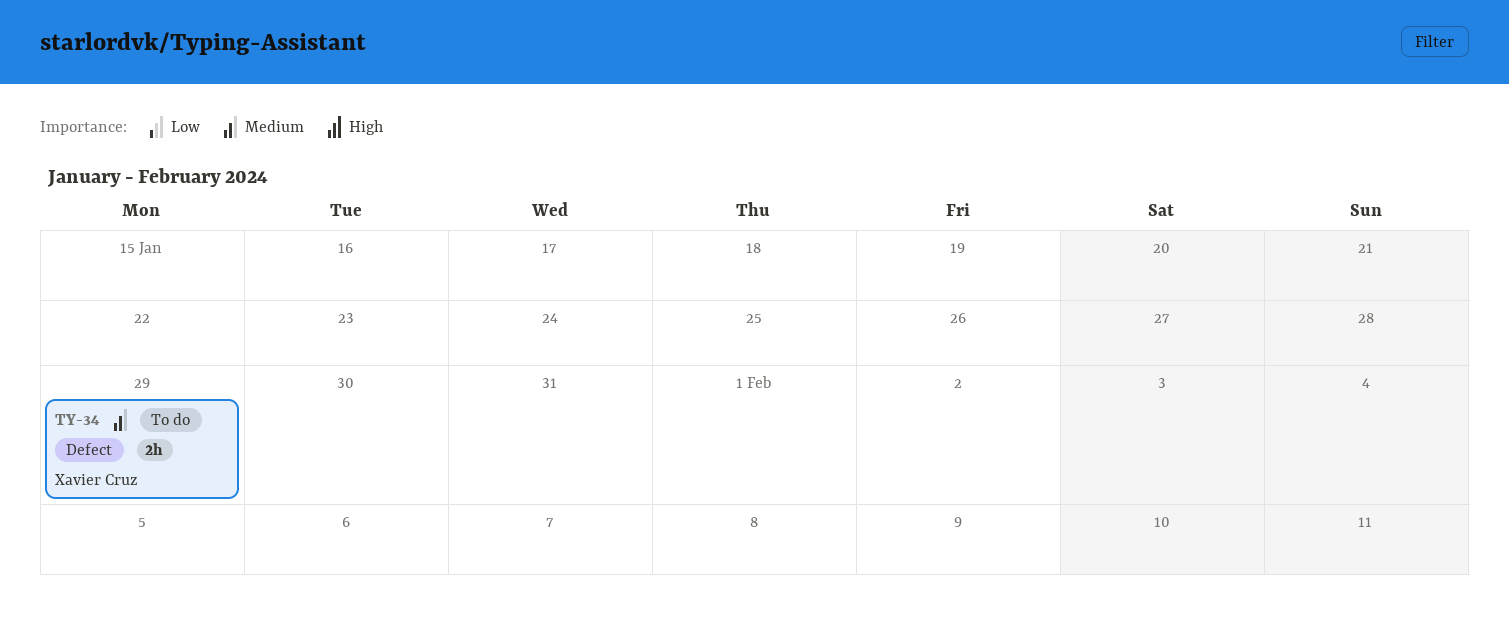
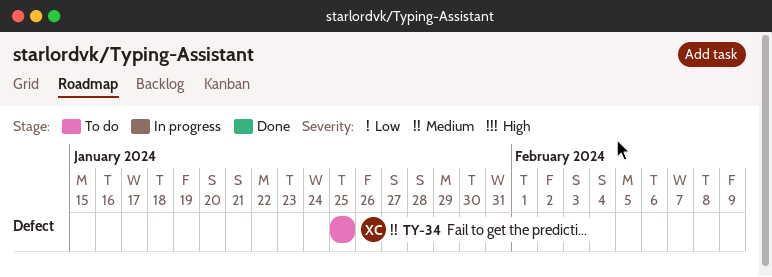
TY-34, due: Jan 29 -> Jan 25

